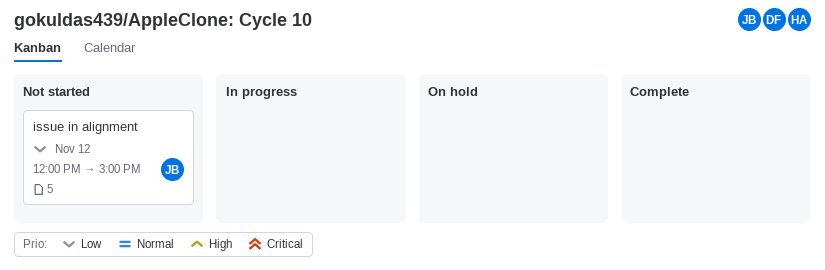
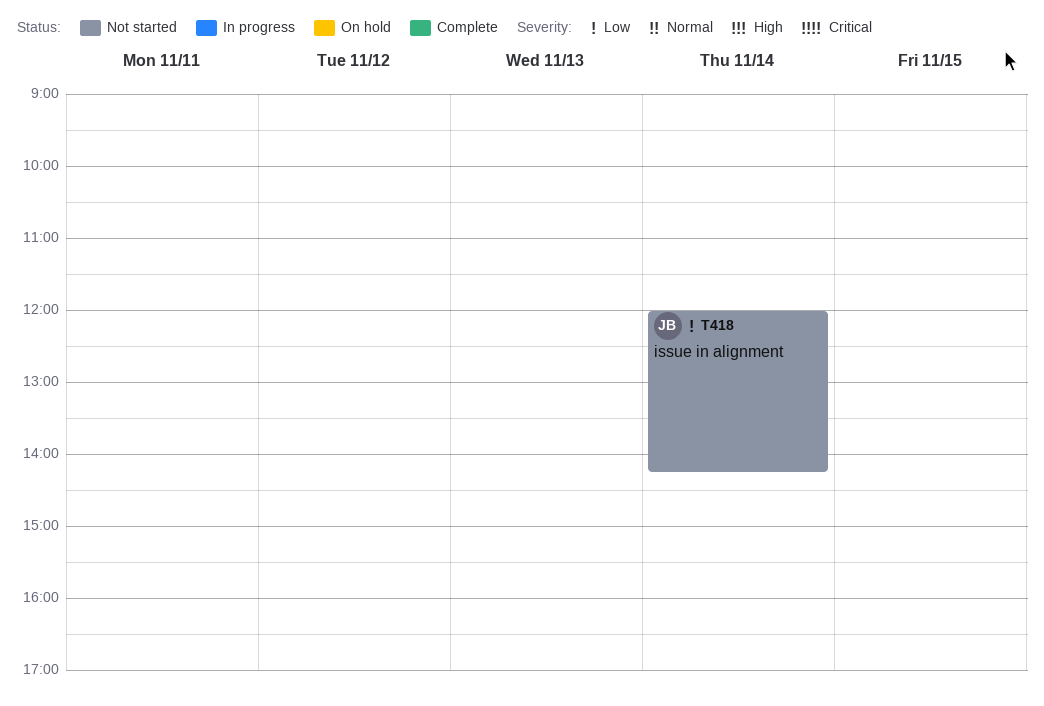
issue in alignment, day: Nov 12 -> Nov 14
issue in alignment, ends: 15:00 -> 14:15

